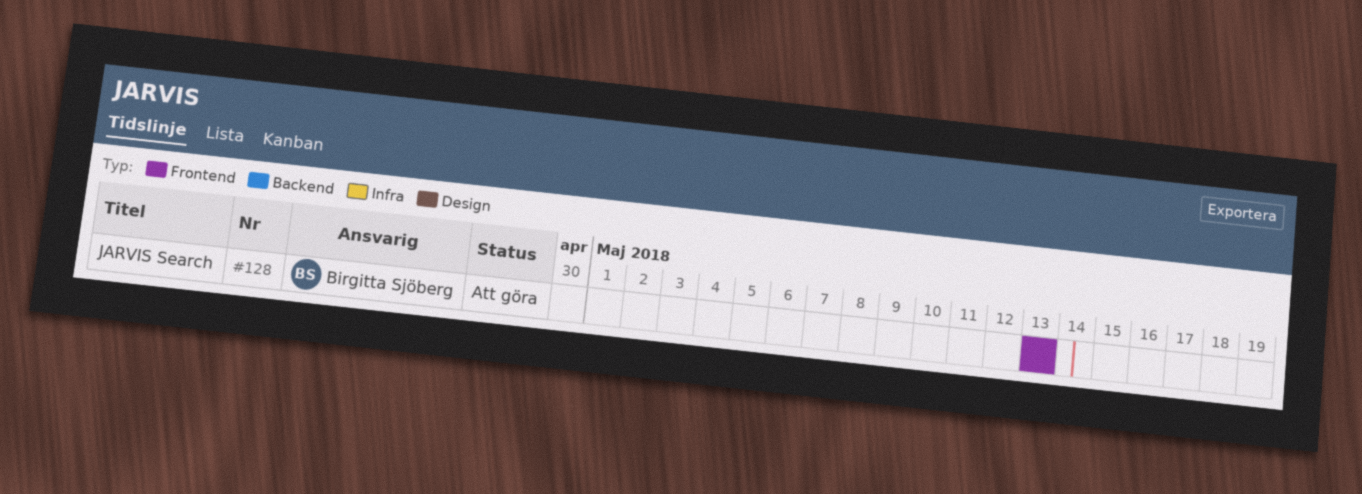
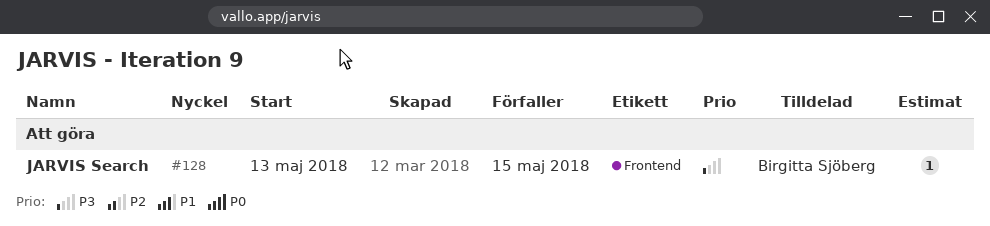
#128, due: May 13 -> May 15

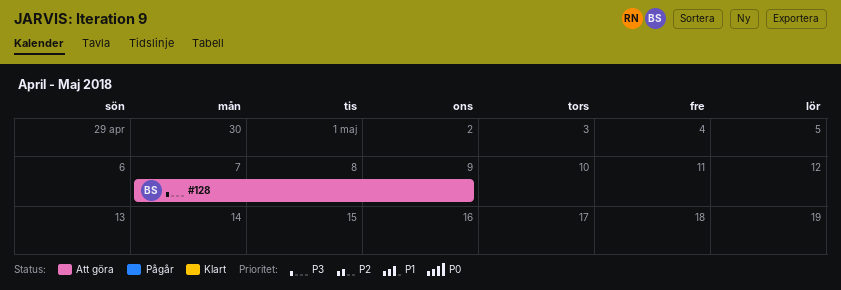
#128, start: May 13 -> May 7
#128, due: May 15 -> May 9

